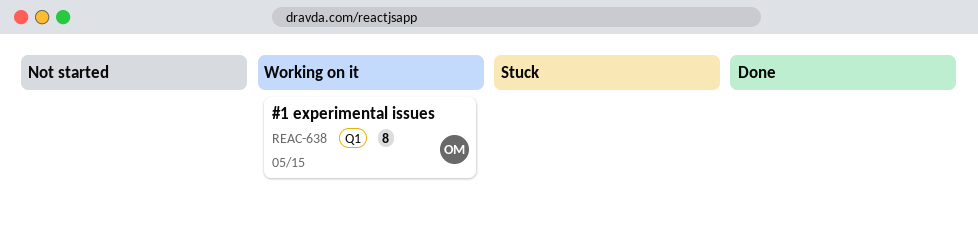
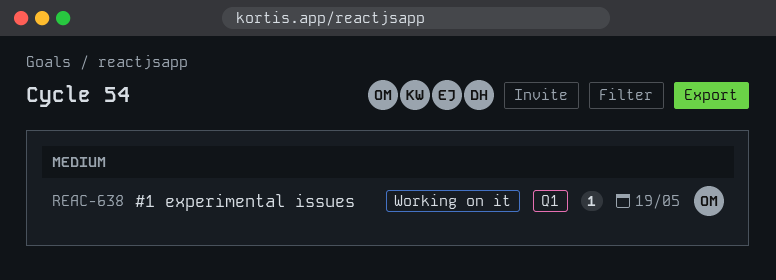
REAC-638, estimate: 8 -> 1
REAC-638, due: May 15 -> May 19

